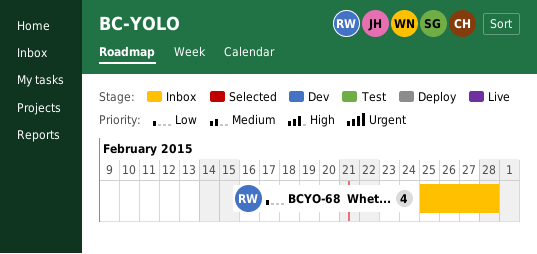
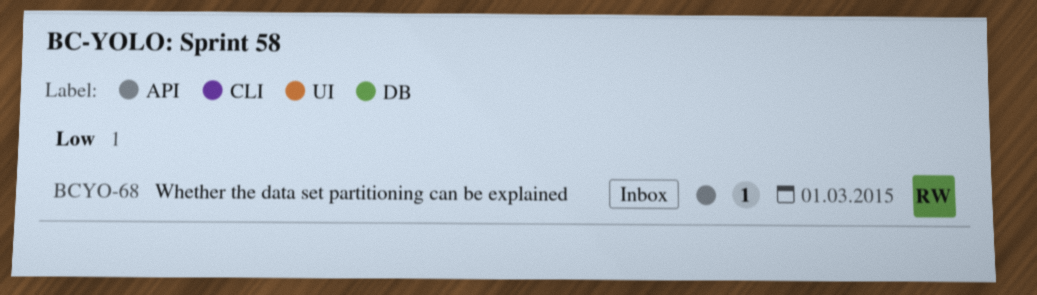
BCYO-68, estimate: 4 -> 1
BCYO-68, due: Feb 28 -> Mar 1

